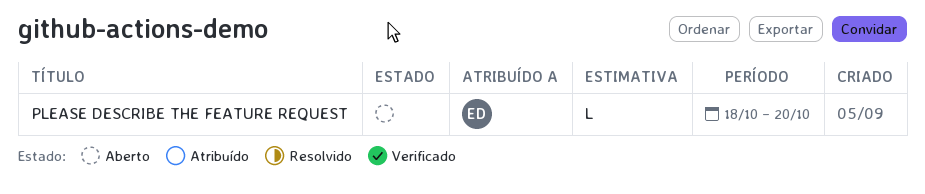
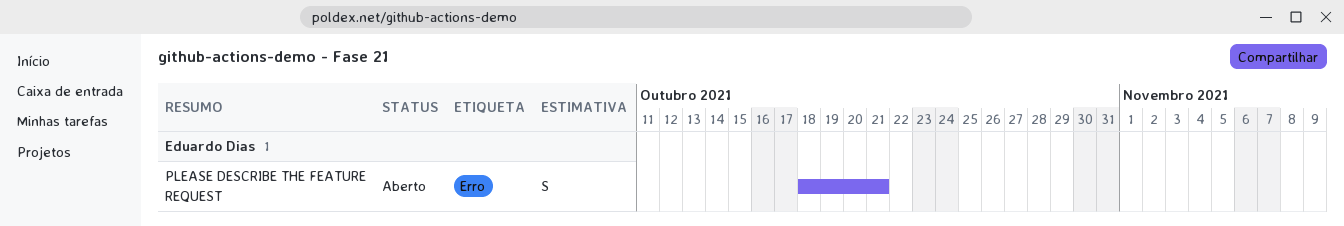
PLEASE DESCRIBE THE FEATURE REQUEST, estimate: L -> S
PLEASE DESCRIBE THE FEATURE REQUEST, due: Oct 20 -> Oct 21

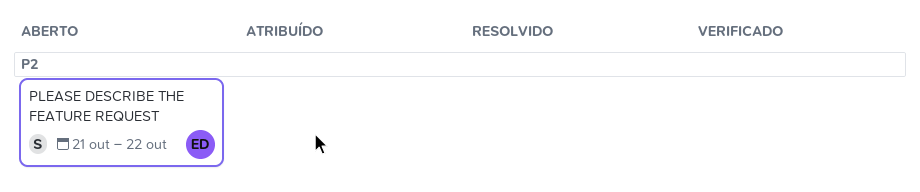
PLEASE DESCRIBE THE FEATURE REQUEST, start: Oct 18 -> Oct 21
PLEASE DESCRIBE THE FEATURE REQUEST, due: Oct 21 -> Oct 22

